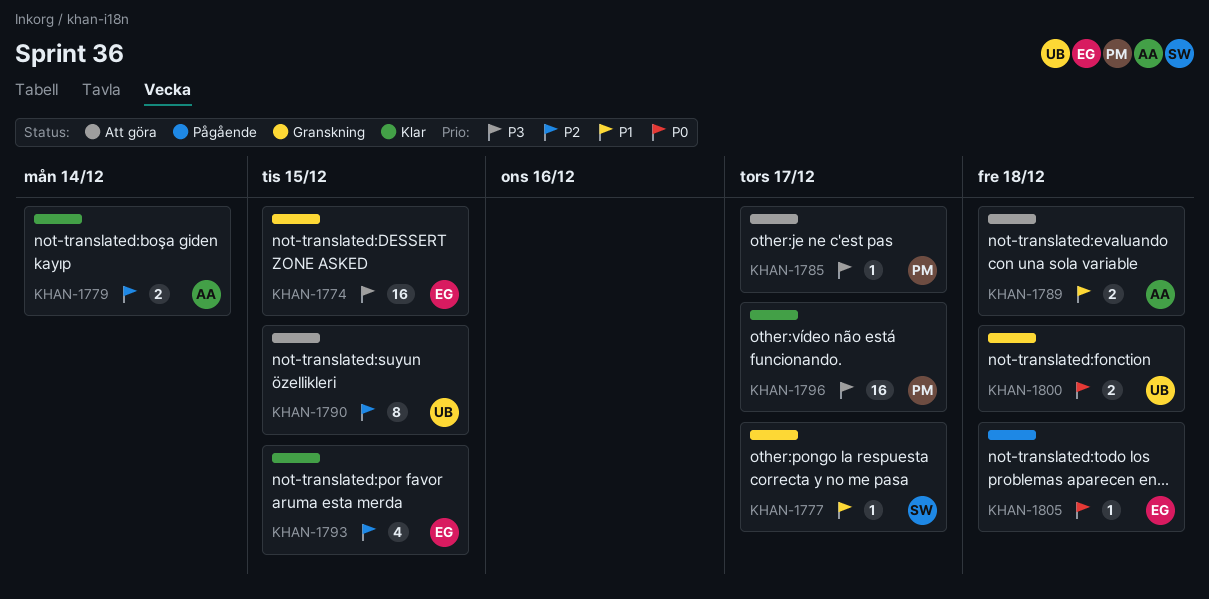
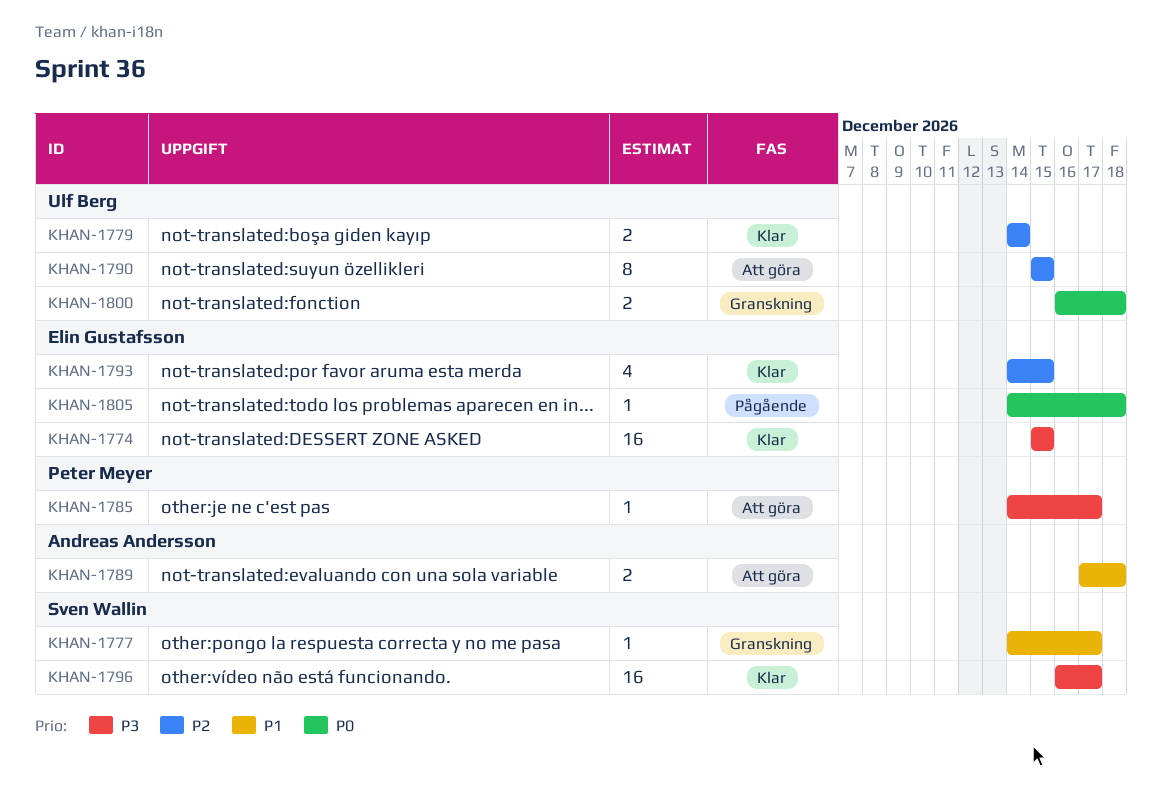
KHAN-1774, status: Granskning -> Klar
KHAN-1779, owner: Andreas Andersson -> Ulf Berg
KHAN-1796, owner: Peter Meyer -> Sven Wallin

